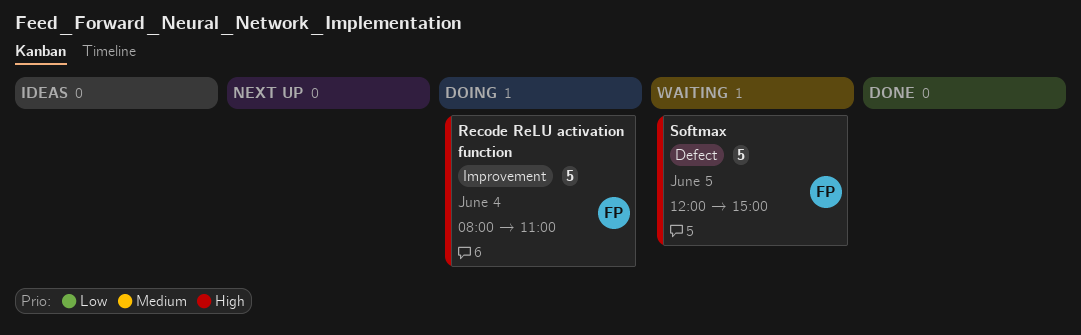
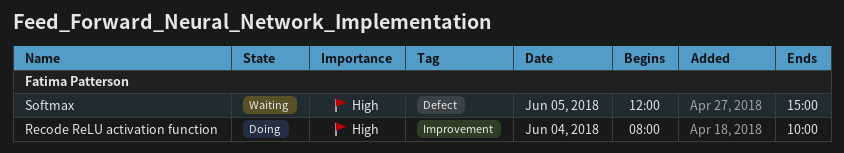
Recode ReLU activation function, ends: 11:00 -> 10:00

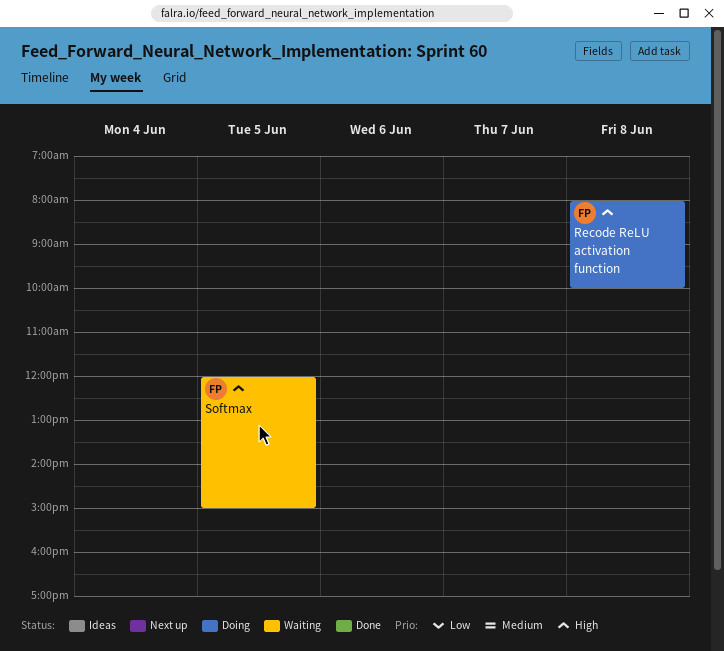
Recode ReLU activation function, day: Jun 4 -> Jun 8

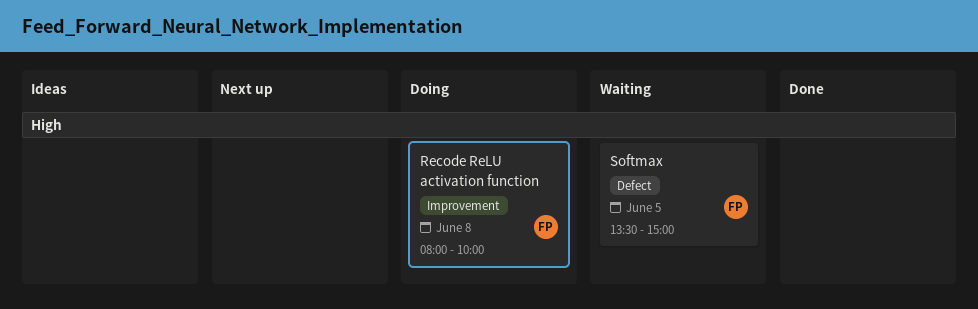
Softmax, begins: 12:00 -> 13:30

